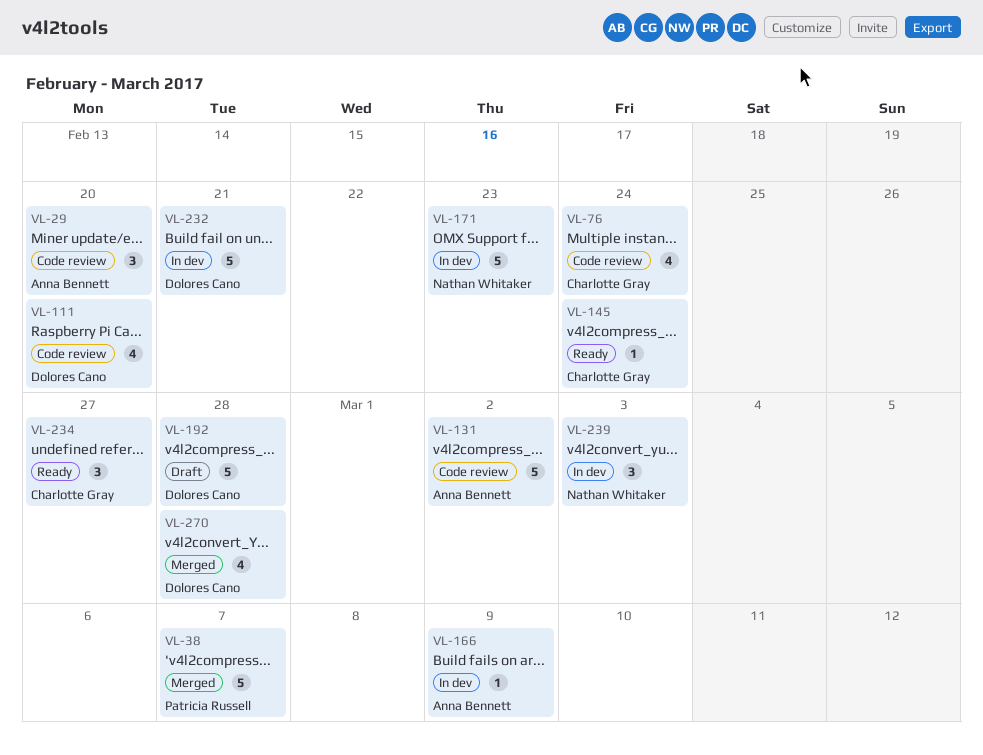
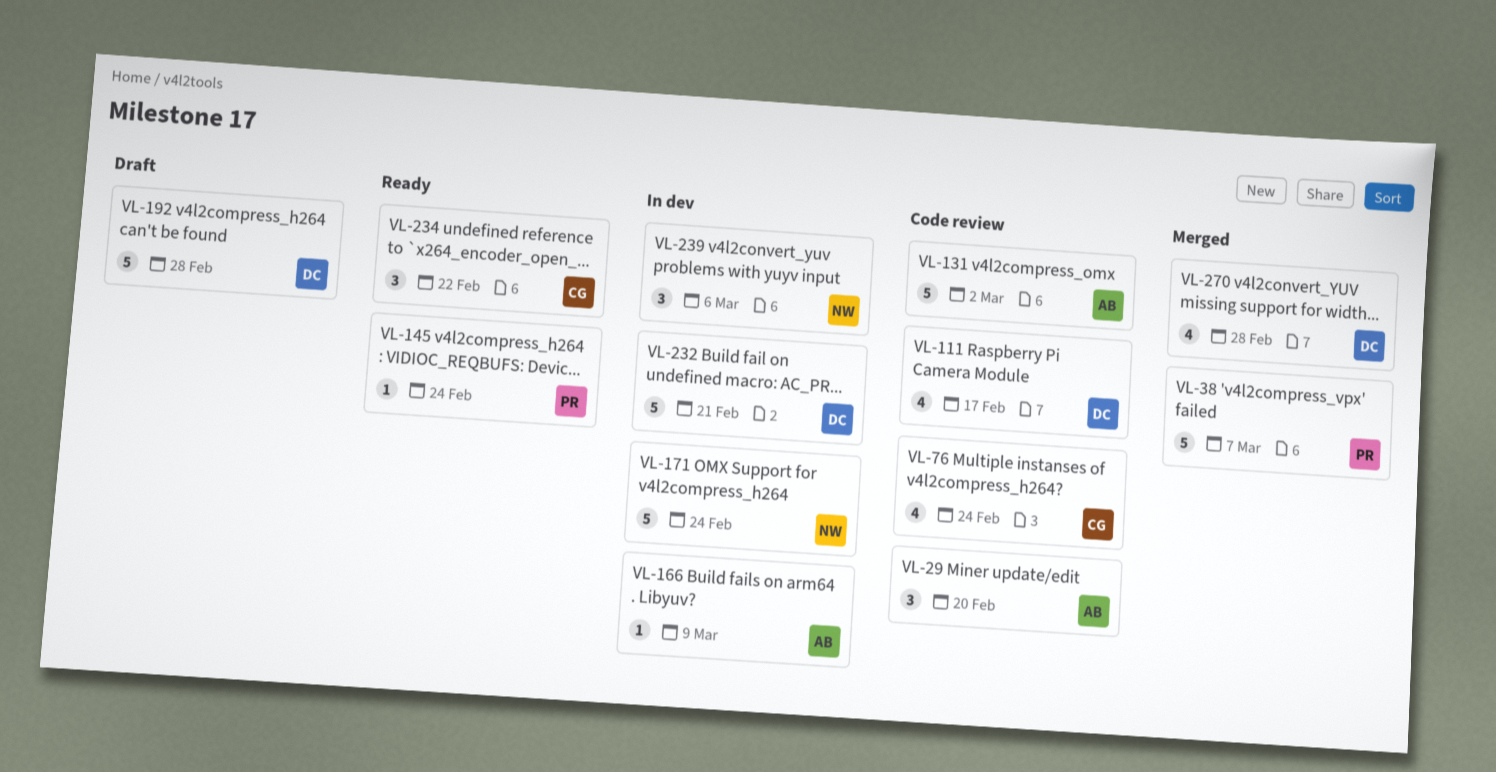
VL-111, due: Feb 20 -> Feb 17
VL-145, owner: Charlotte Gray -> Patricia Russell
VL-171, due: Feb 23 -> Feb 24
VL-234, due: Feb 27 -> Feb 22
VL-239, due: Mar 3 -> Mar 6

